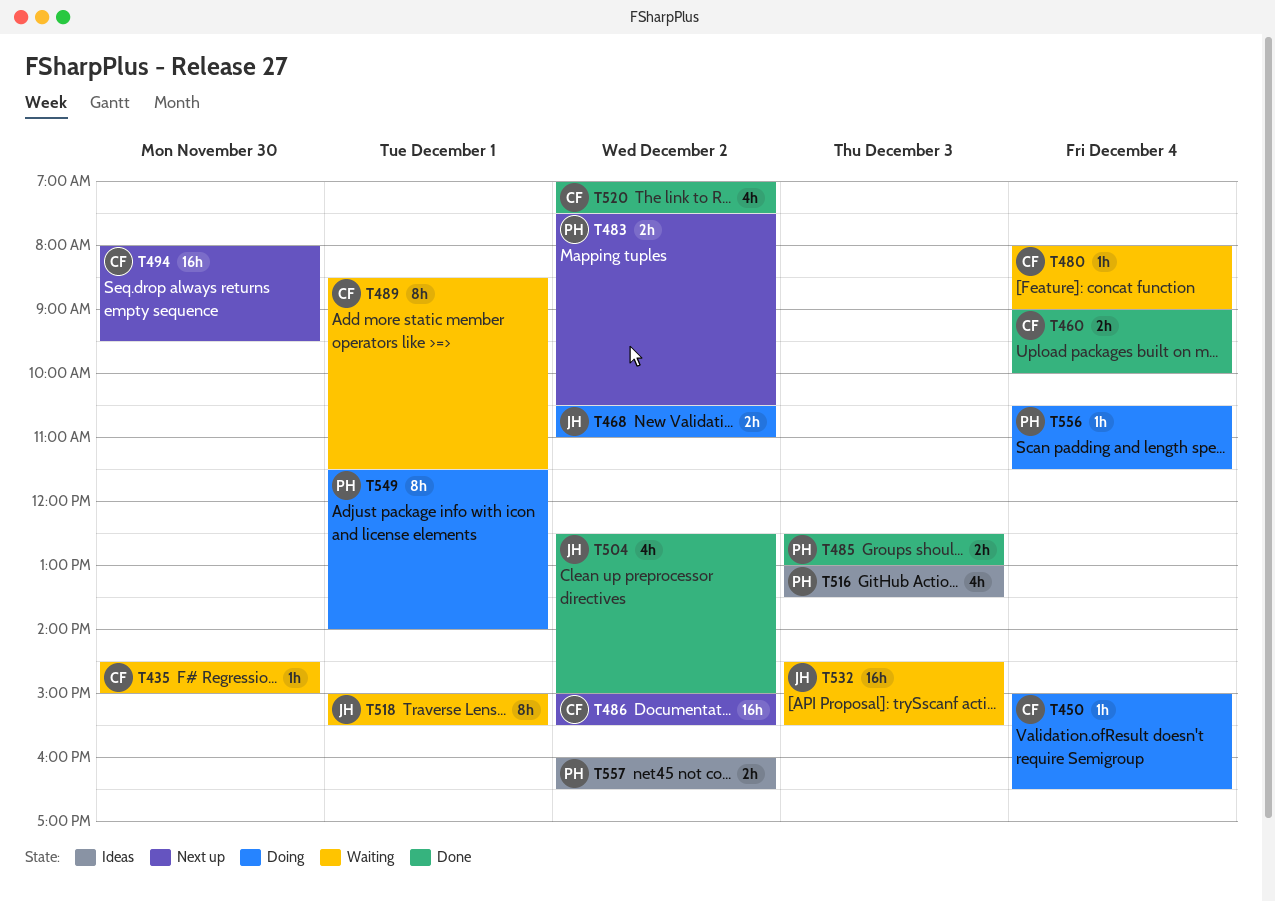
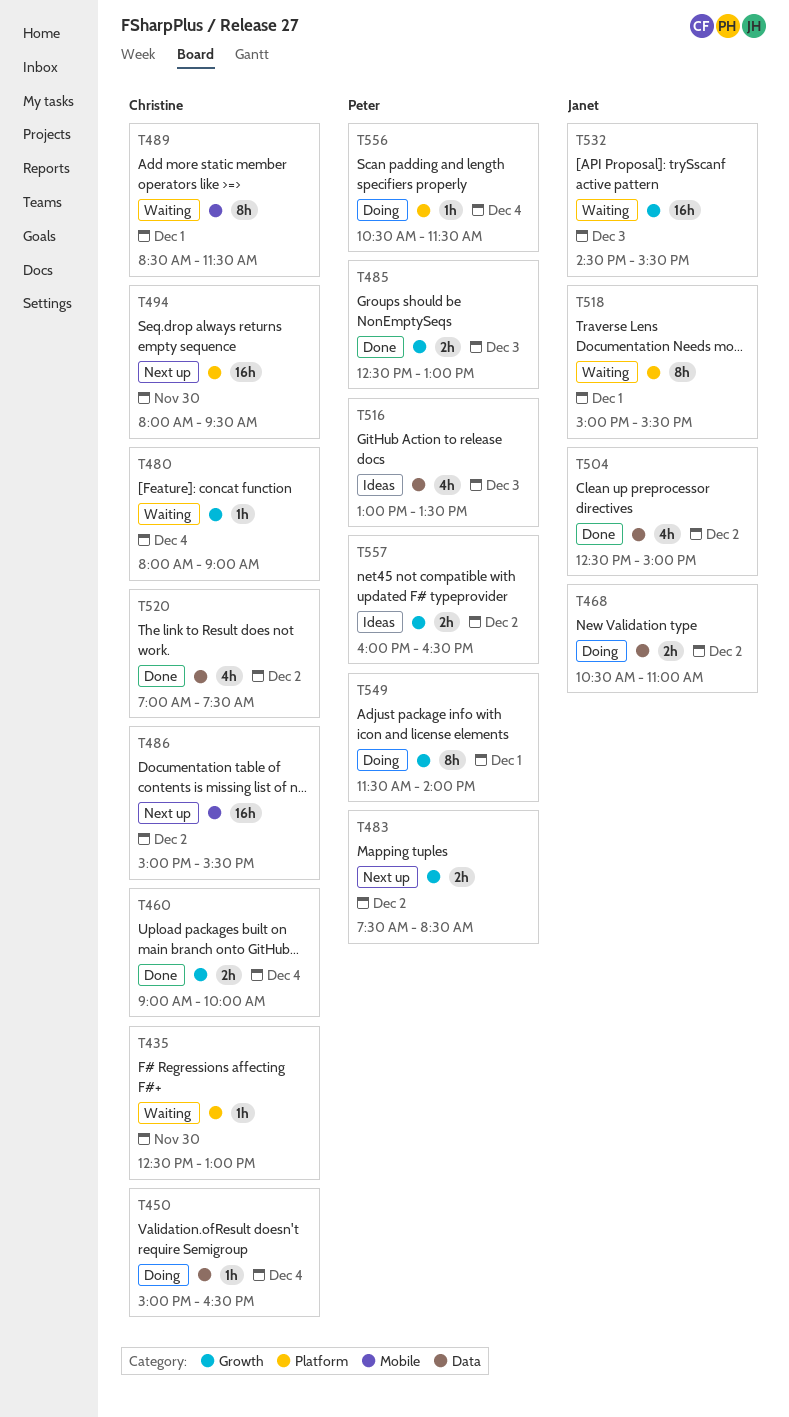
T435, begins: 14:30 -> 12:30
T435, ends: 15:00 -> 13:00
T483, ends: 10:30 -> 08:30

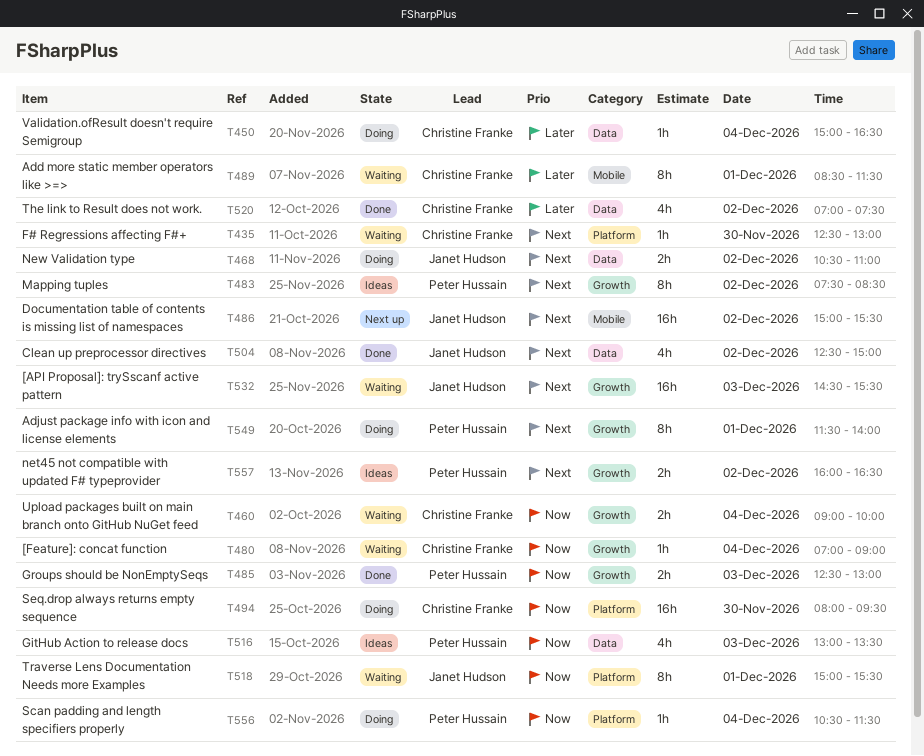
T460, status: Done -> Waiting
T480, begins: 08:00 -> 07:00
T483, status: Next up -> Ideas
T483, estimate: 2h -> 8h
T486, owner: Christine Franke -> Janet Hudson
T494, status: Next up -> Doing

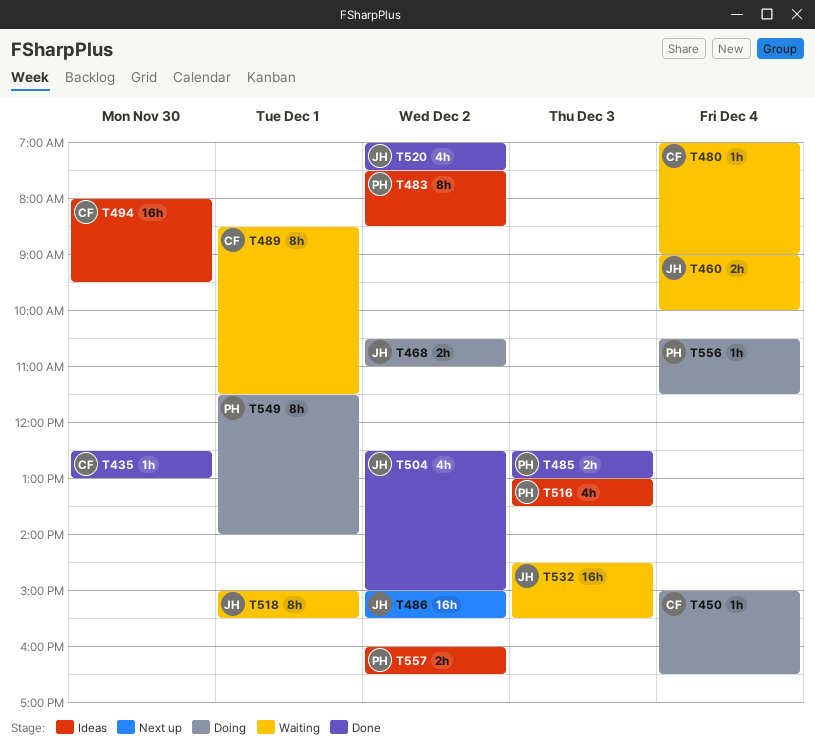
T435, status: Waiting -> Done
T460, owner: Christine Franke -> Janet Hudson
T494, status: Doing -> Ideas
T520, owner: Christine Franke -> Janet Hudson

